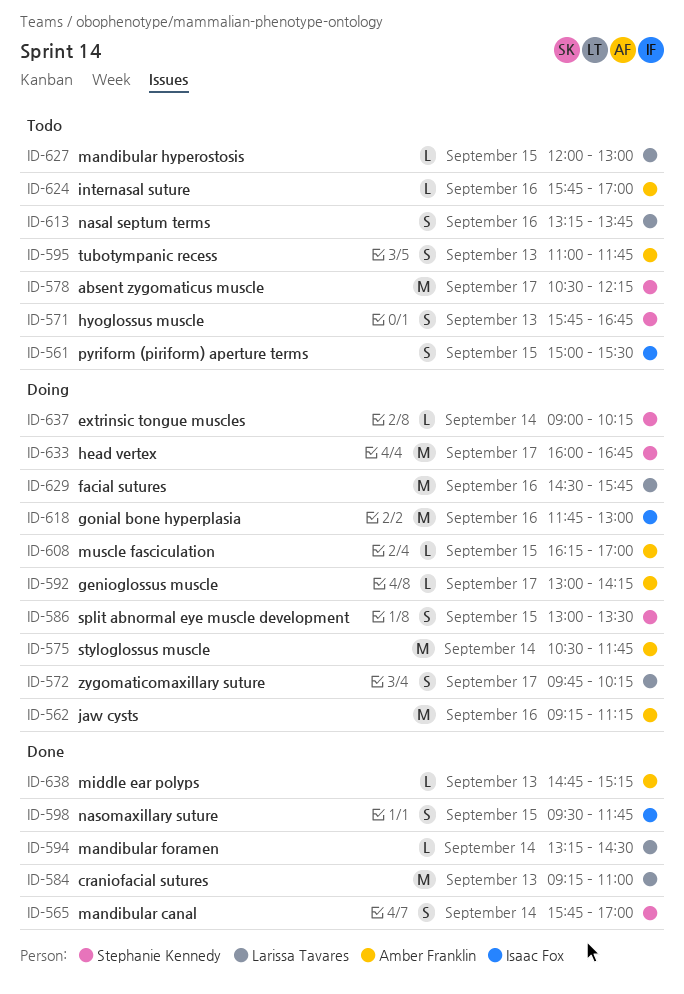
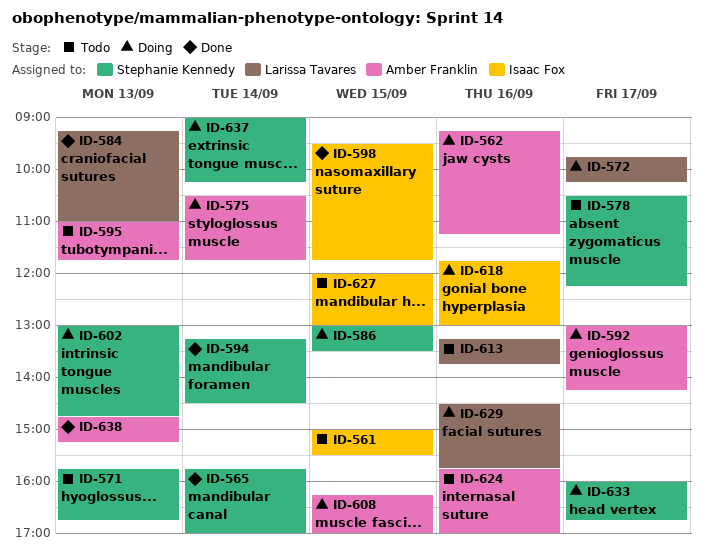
ID-594, owner: Larissa Tavares -> Stephanie Kennedy
ID-602: none -> present
ID-627, owner: Larissa Tavares -> Isaac Fox

